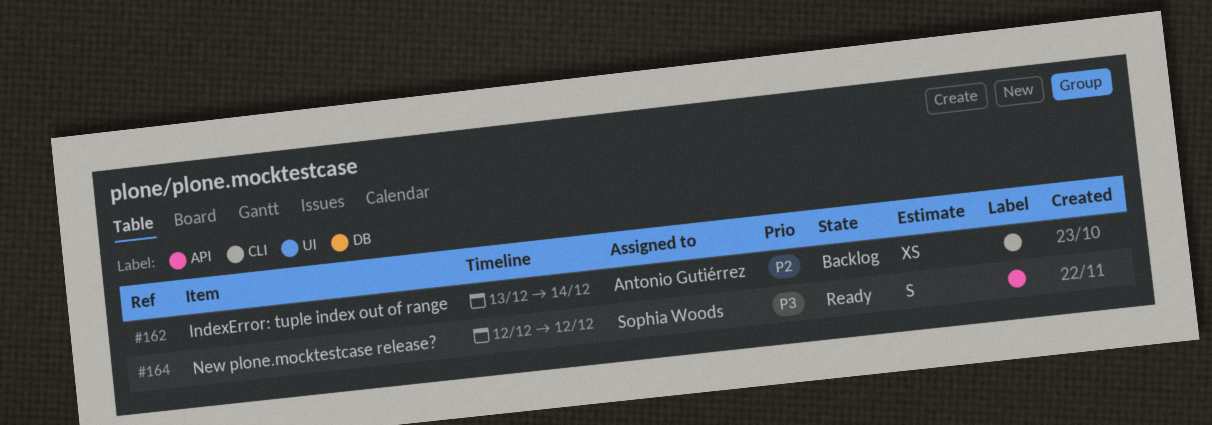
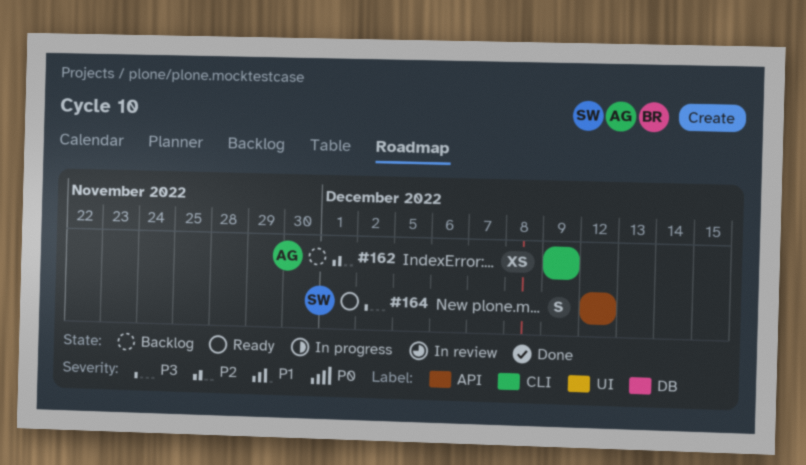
#162, start: Dec 13 -> Dec 9
#162, due: Dec 14 -> Dec 9

